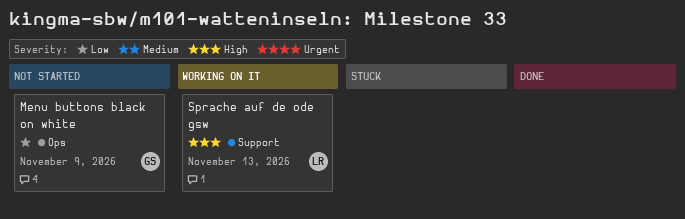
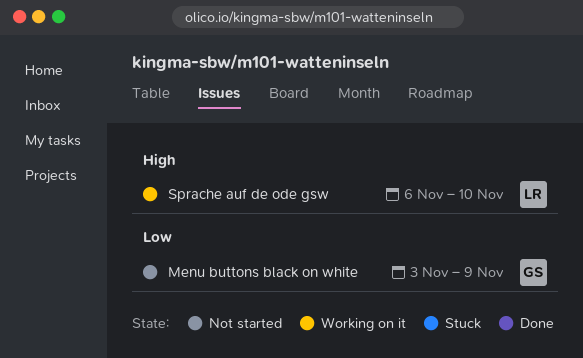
Sprache auf de ode gsw, due: Nov 13 -> Nov 10

